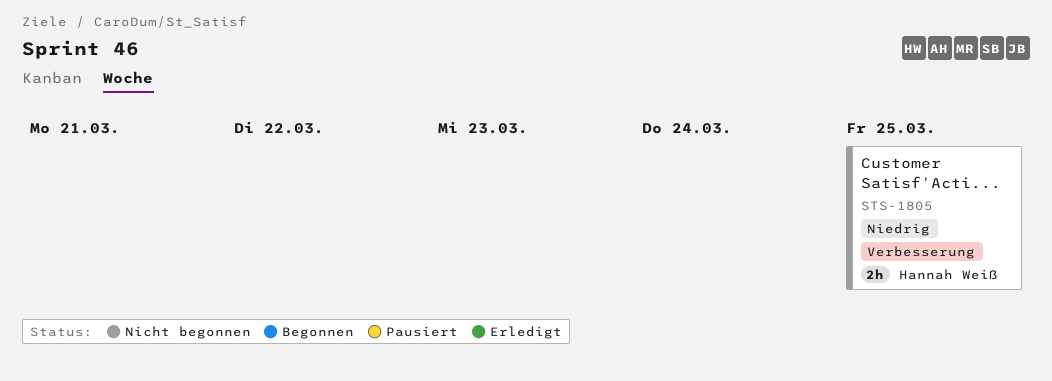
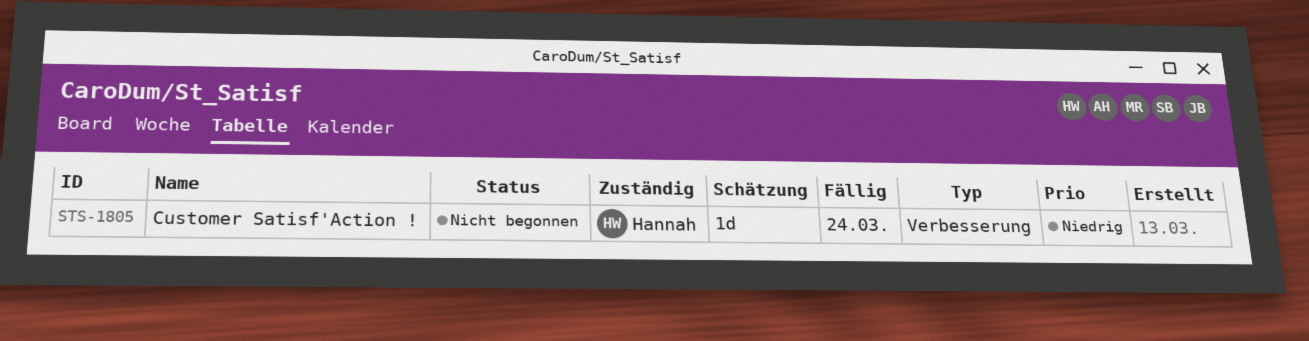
STS-1805, estimate: 2h -> 1d
STS-1805, due: Mar 25 -> Mar 24

